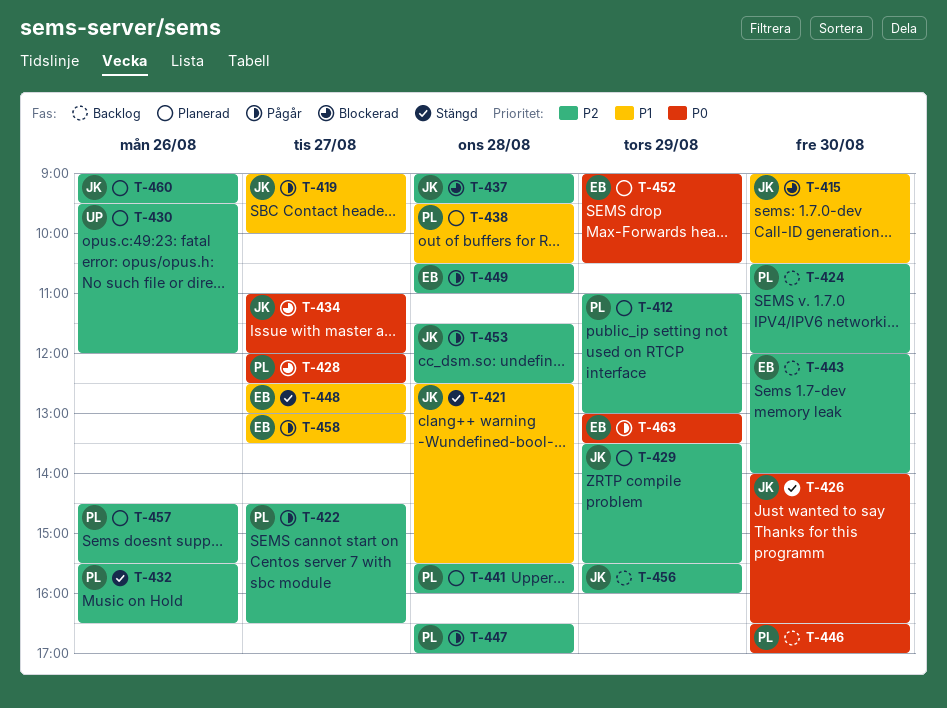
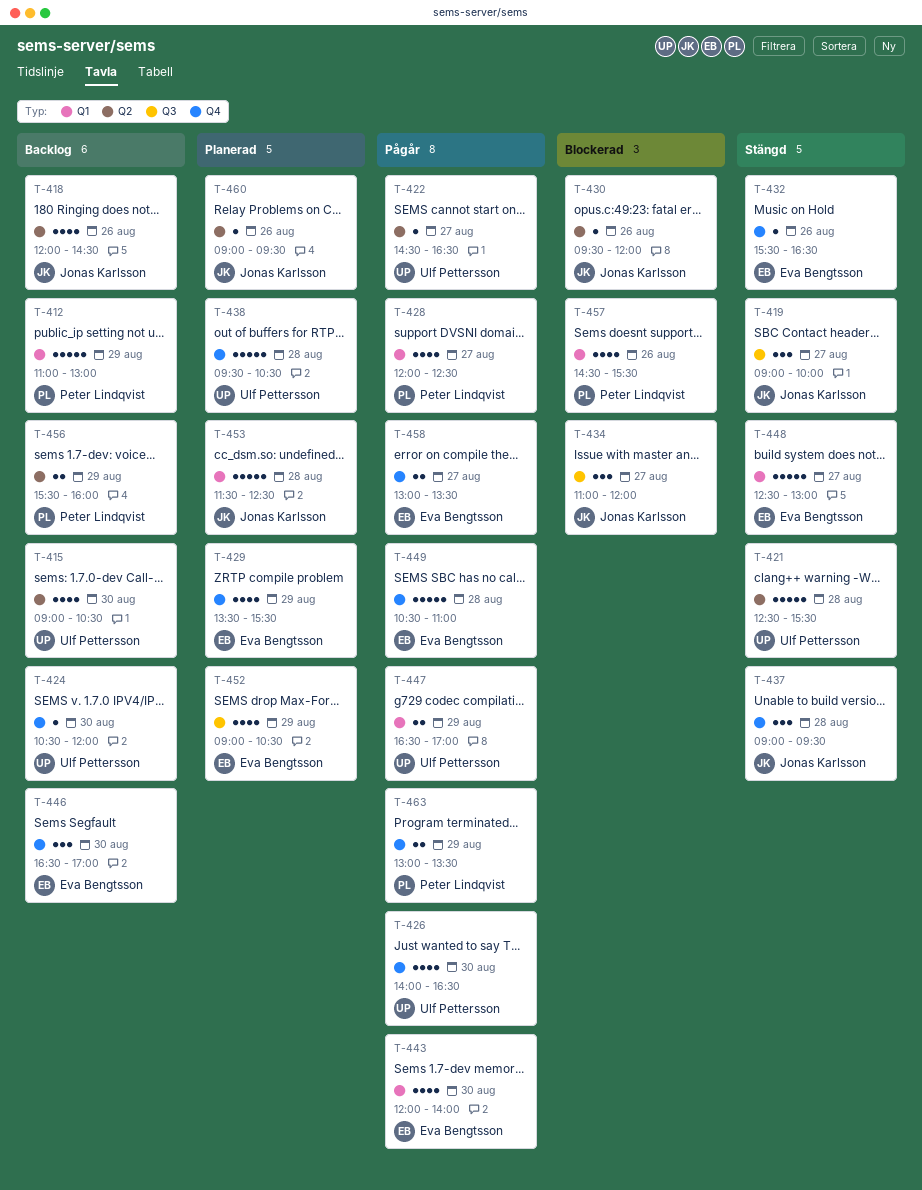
T-412, status: Planerad -> Backlog
T-415, status: Blockerad -> Backlog
T-415, owner: Jonas Karlsson -> Ulf Pettersson
T-418: none -> present
T-419, status: Pågår -> Stängd
T-421, owner: Jonas Karlsson -> Ulf Pettersson
T-422, owner: Peter Lindqvist -> Ulf Pettersson
T-424, owner: Peter Lindqvist -> Ulf Pettersson
T-426, status: Stängd -> Pågår
T-426, owner: Jonas Karlsson -> Ulf Pettersson
T-428, status: Blockerad -> Pågår
T-429, owner: Jonas Karlsson -> Eva Bengtsson
T-430, status: Planerad -> Blockerad
T-430, owner: Ulf Pettersson -> Jonas Karlsson
T-432, owner: Peter Lindqvist -> Eva Bengtsson
T-437, status: Blockerad -> Stängd
T-438, owner: Peter Lindqvist -> Ulf Pettersson
T-441: present -> none
T-443, status: Backlog -> Pågår
T-446, owner: Peter Lindqvist -> Eva Bengtsson
T-447, owner: Peter Lindqvist -> Ulf Pettersson
T-447, day: Aug 28 -> Aug 29
T-453, status: Pågår -> Planerad
T-456, owner: Jonas Karlsson -> Peter Lindqvist
T-457, status: Planerad -> Blockerad
T-463, owner: Eva Bengtsson -> Peter Lindqvist

